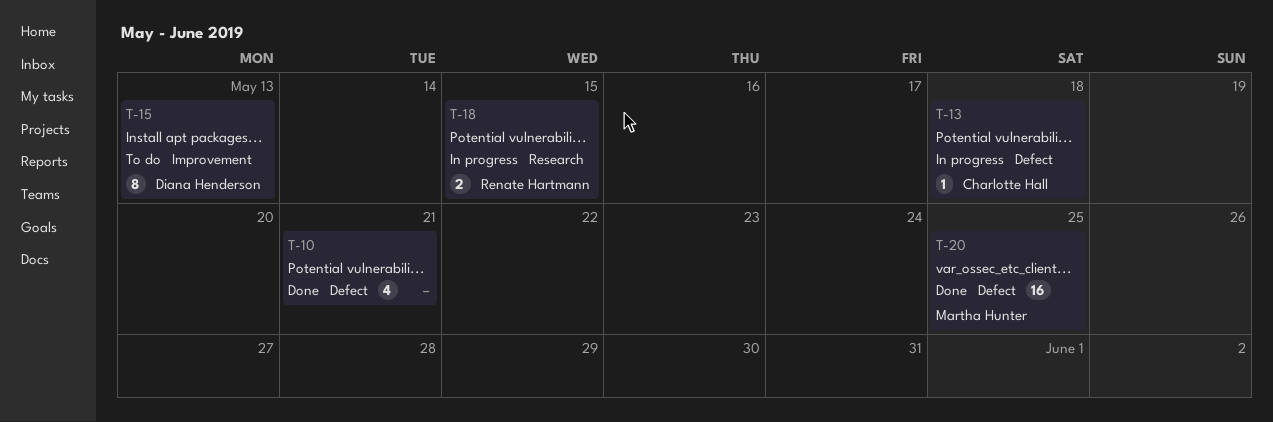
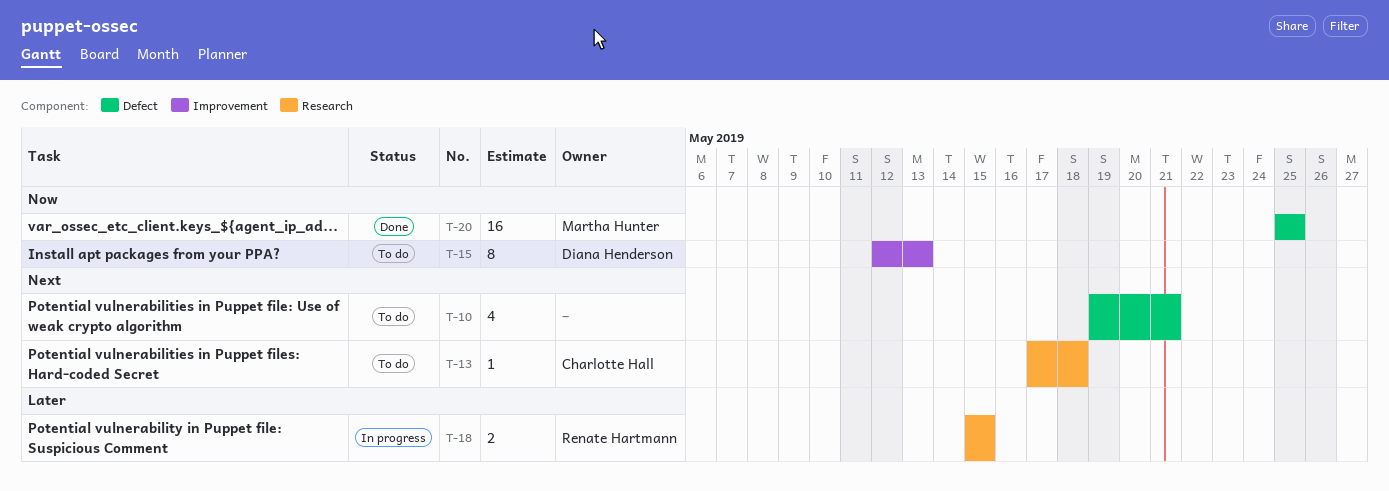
T-10, status: Done -> To do
T-13, status: In progress -> To do
T-13, label: Defect -> Research

